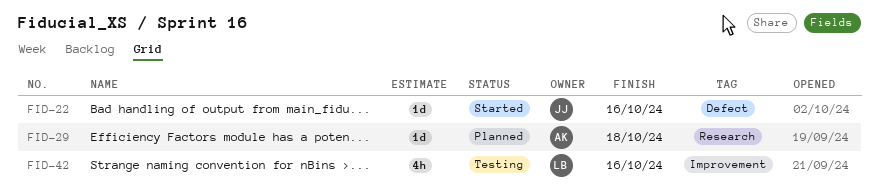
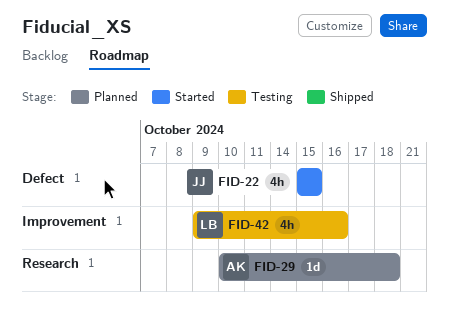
FID-22, estimate: 1d -> 4h
FID-22, due: Oct 16 -> Oct 15

